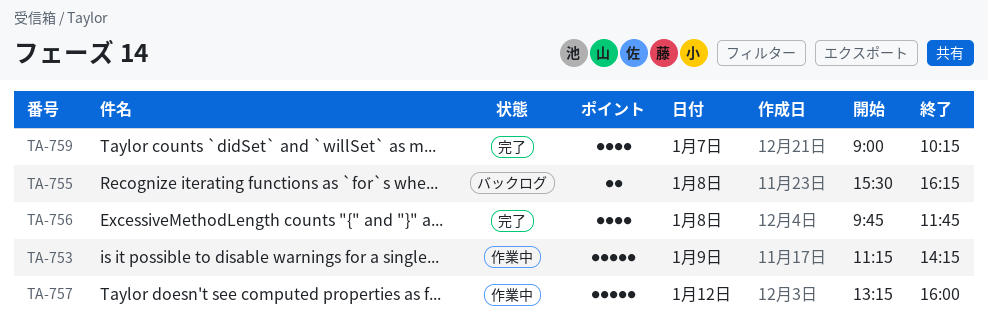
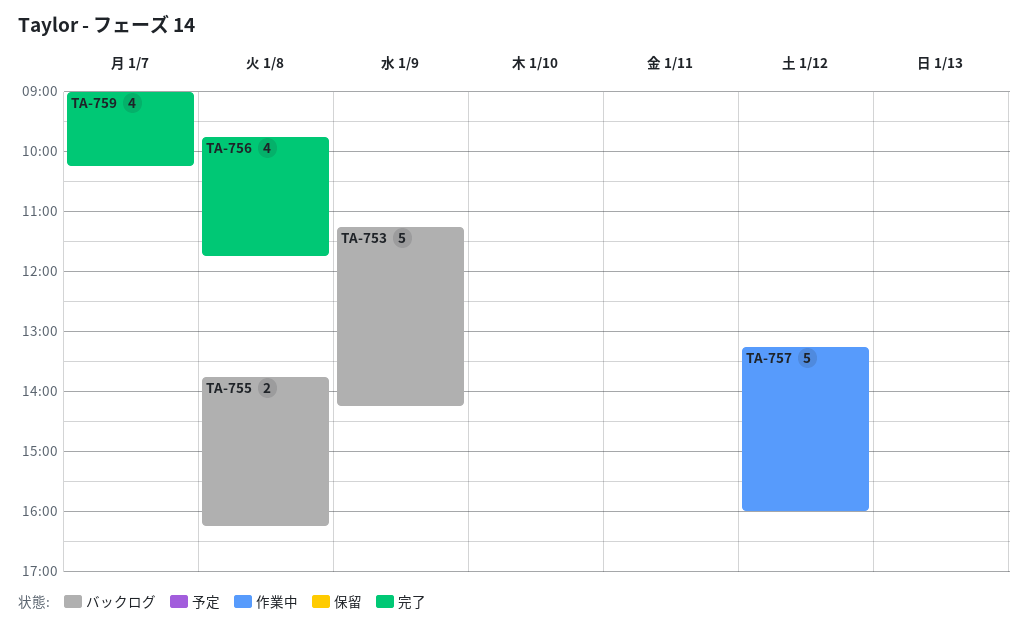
TA-753, status: 作業中 -> バックログ
TA-755, begins: 15:30 -> 13:45

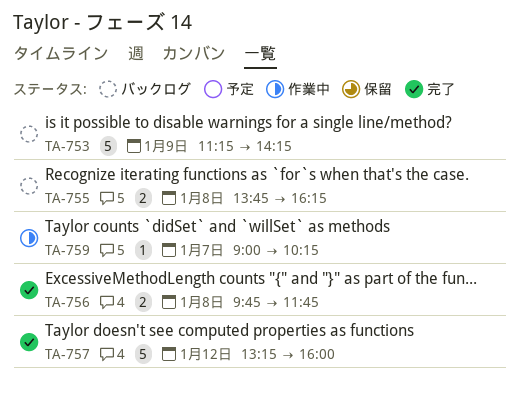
TA-756, estimate: 4 -> 2
TA-757, status: 作業中 -> 完了
TA-759, status: 完了 -> 作業中
TA-759, estimate: 4 -> 1

